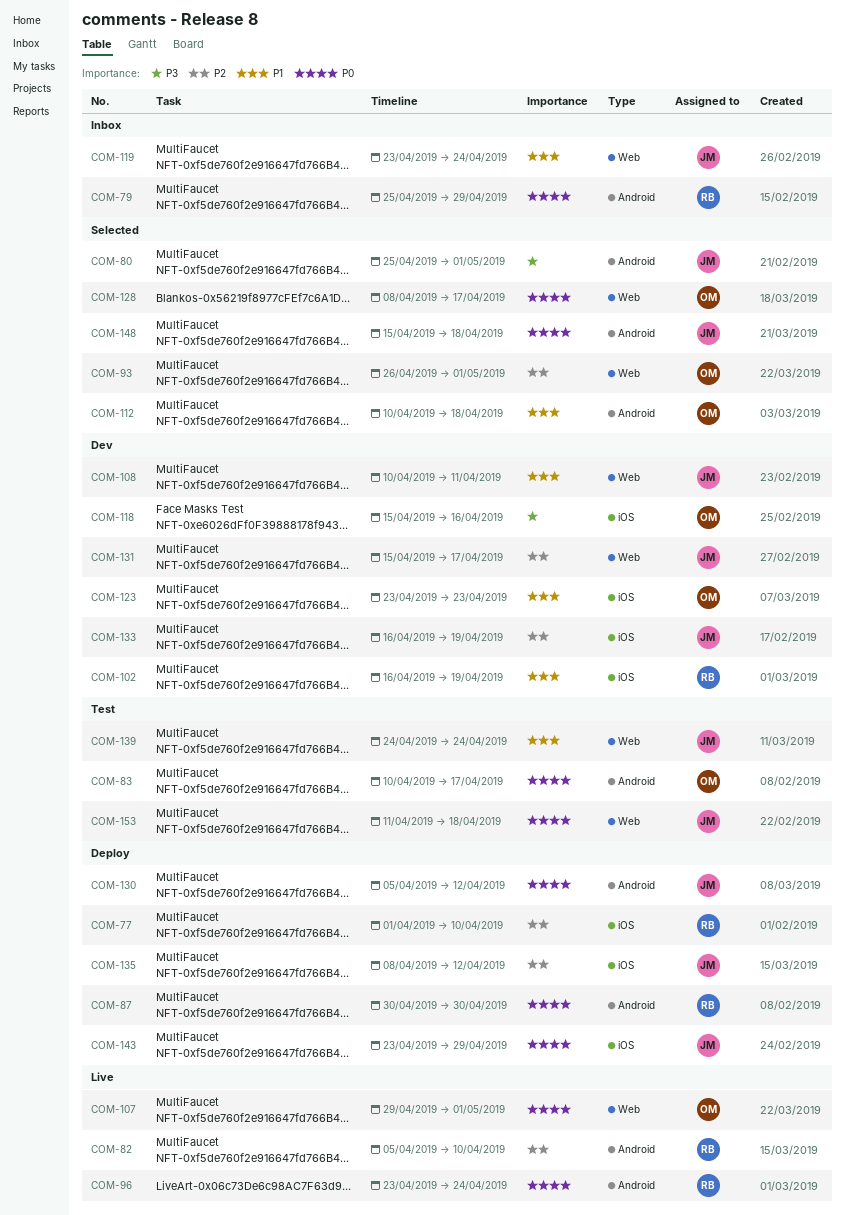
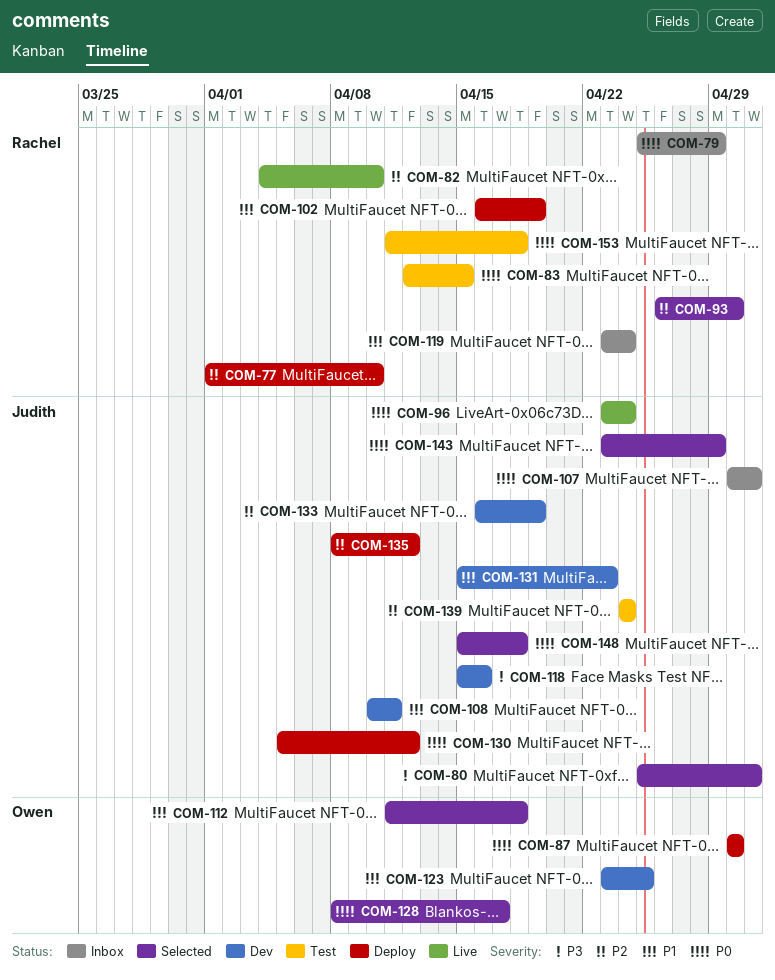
COM-82, start: Apr 5 -> Apr 4
COM-83, owner: Owen -> Rachel
COM-83, start: Apr 10 -> Apr 12
COM-83, due: Apr 17 -> Apr 15
COM-87, owner: Rachel -> Owen
COM-93, owner: Owen -> Rachel
COM-93, due: May 1 -> Apr 30
COM-96, owner: Rachel -> Judith
COM-102, status: Dev -> Deploy
COM-107, status: Live -> Inbox
COM-107, owner: Owen -> Judith
COM-107, start: Apr 29 -> Apr 30
COM-112, start: Apr 10 -> Apr 11
COM-118, owner: Owen -> Judith
COM-119, owner: Judith -> Rachel
COM-123, due: Apr 23 -> Apr 25
COM-131, priority: P2 -> P1
COM-131, due: Apr 17 -> Apr 23
COM-139, priority: P1 -> P2
COM-143, status: Deploy -> Selected
COM-153, owner: Judith -> Rachel

